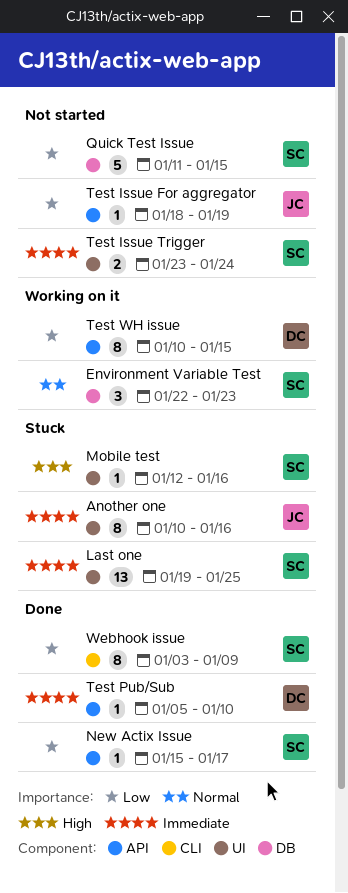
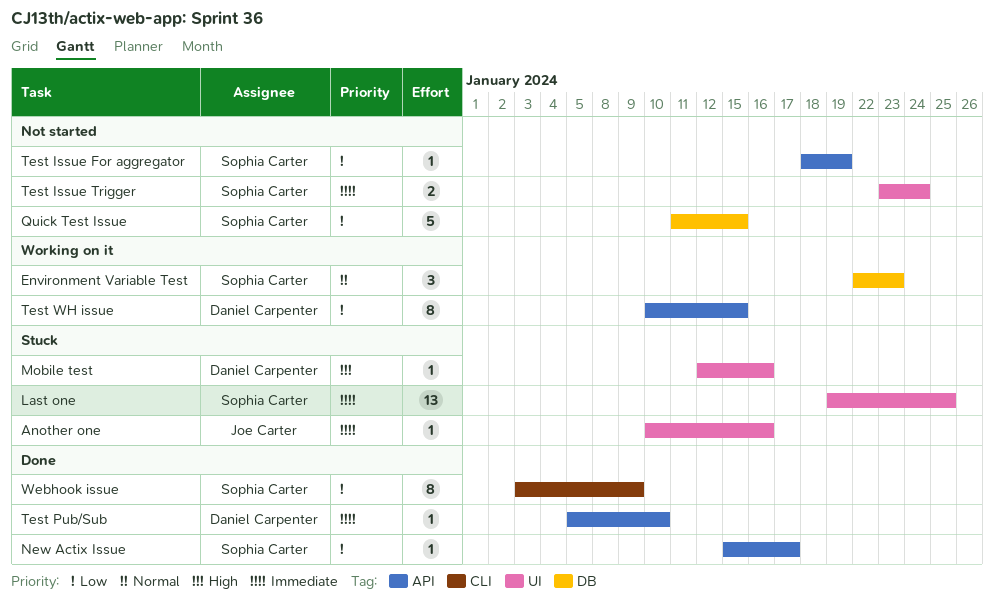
Another one, estimate: 8 -> 1
Mobile test, owner: Sophia Carter -> Daniel Carpenter
Test Issue For aggregator, owner: Joe Carter -> Sophia Carter

